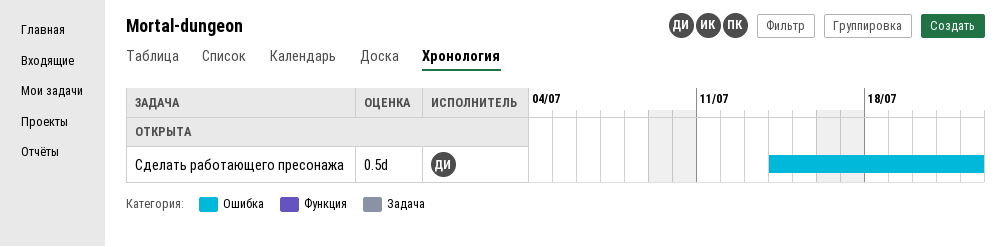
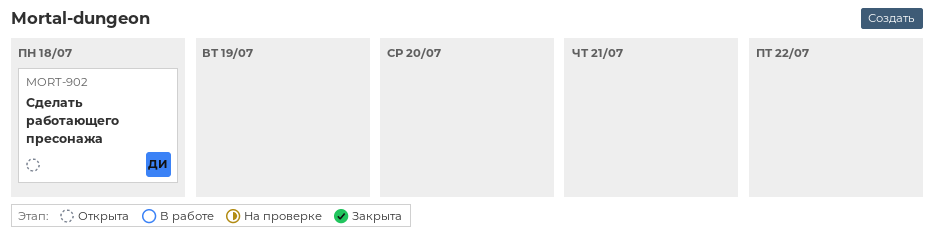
Сделать работающего пресонажа, due: Jul 22 -> Jul 18

